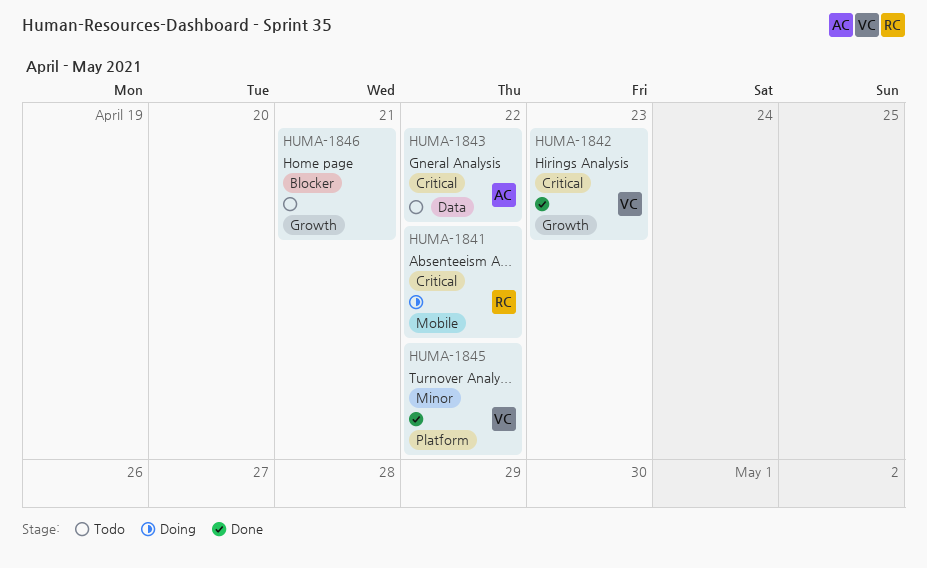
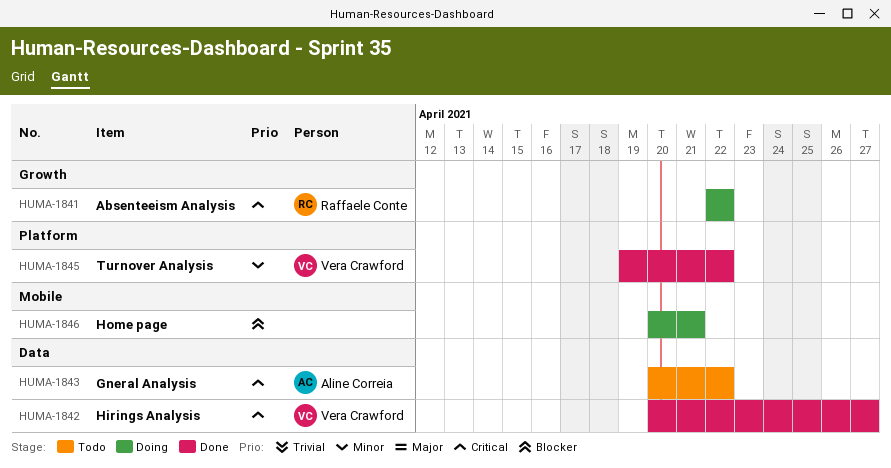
HUMA-1841, label: Mobile -> Growth
HUMA-1842, label: Growth -> Data
HUMA-1842, due: Apr 23 -> Apr 27
HUMA-1846, status: Todo -> Doing
HUMA-1846, label: Growth -> Mobile

